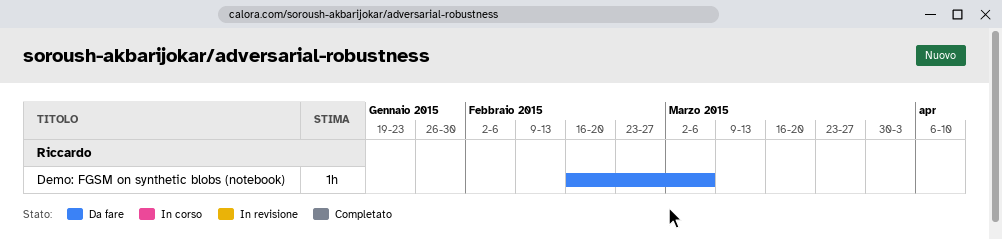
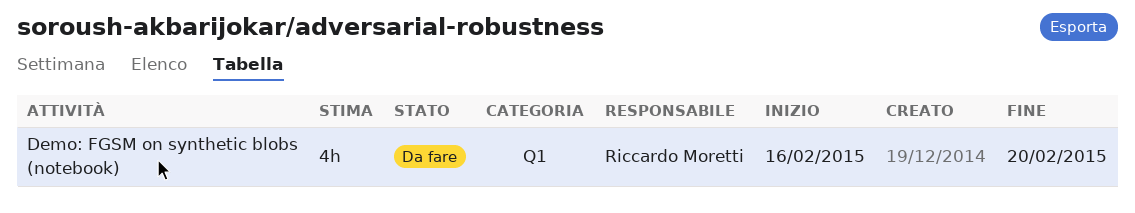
Demo: FGSM on synthetic blobs (notebook), estimate: 1h -> 4h
Demo: FGSM on synthetic blobs (notebook), due: Mar 6 -> Feb 20

